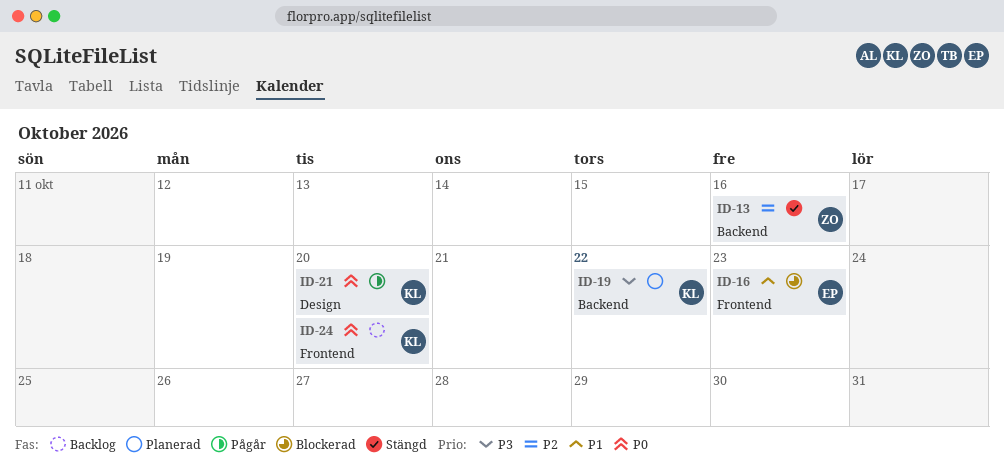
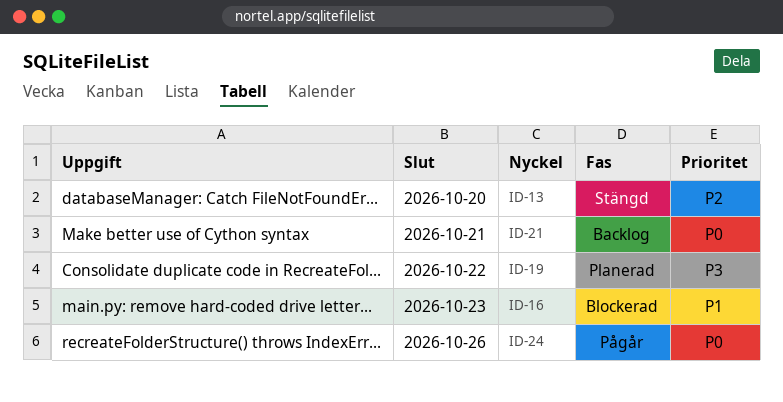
ID-13, due: Oct 16 -> Oct 20
ID-21, status: Pågår -> Backlog
ID-21, due: Oct 20 -> Oct 21
ID-24, status: Backlog -> Pågår
ID-24, due: Oct 20 -> Oct 26

